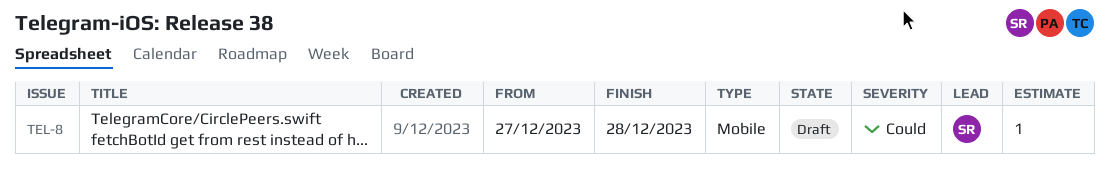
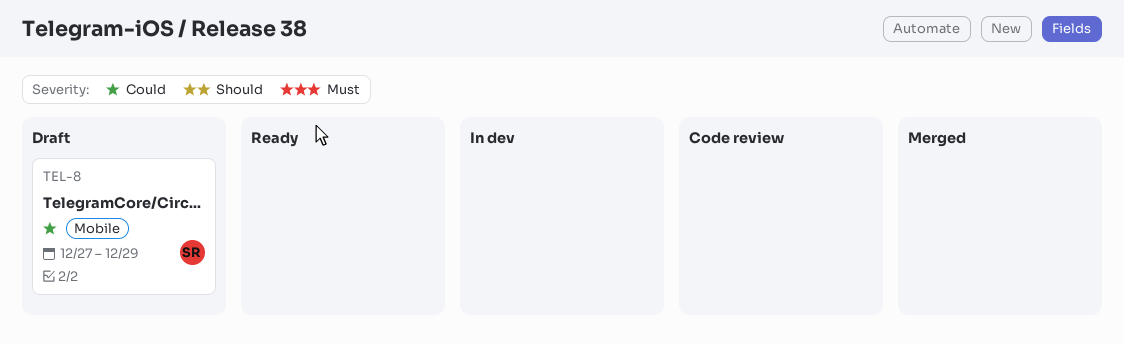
TEL-8, due: Dec 28 -> Dec 29

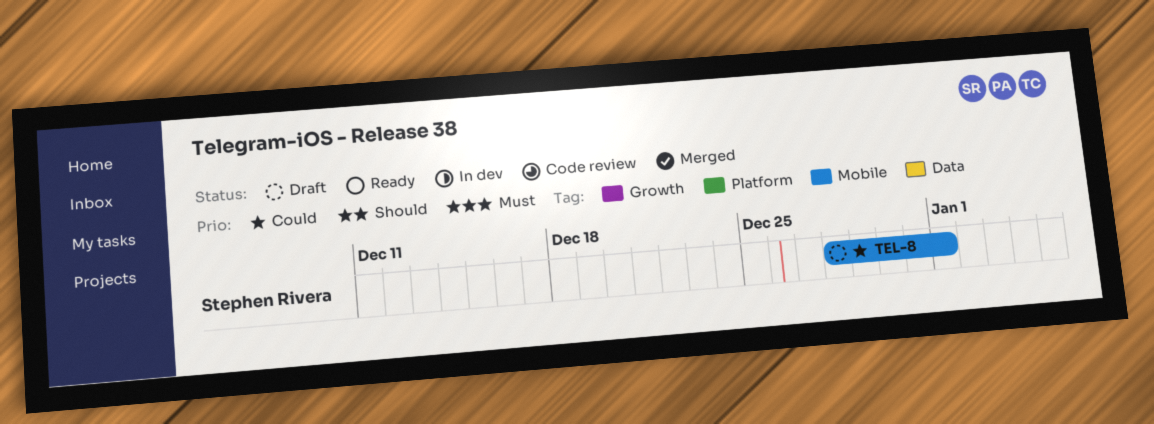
TEL-8, start: Dec 27 -> Dec 28
TEL-8, due: Dec 29 -> Jan 1

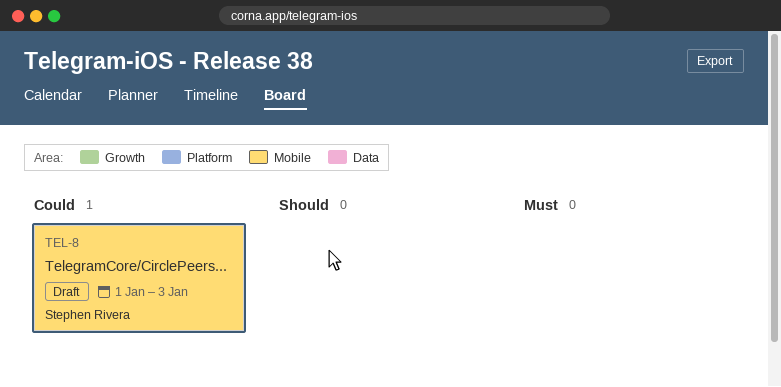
TEL-8, start: Dec 28 -> Jan 1
TEL-8, due: Jan 1 -> Jan 3

